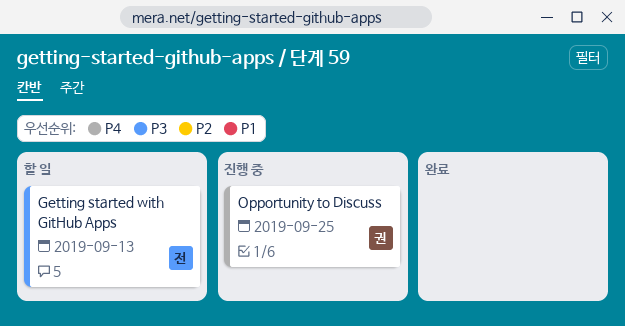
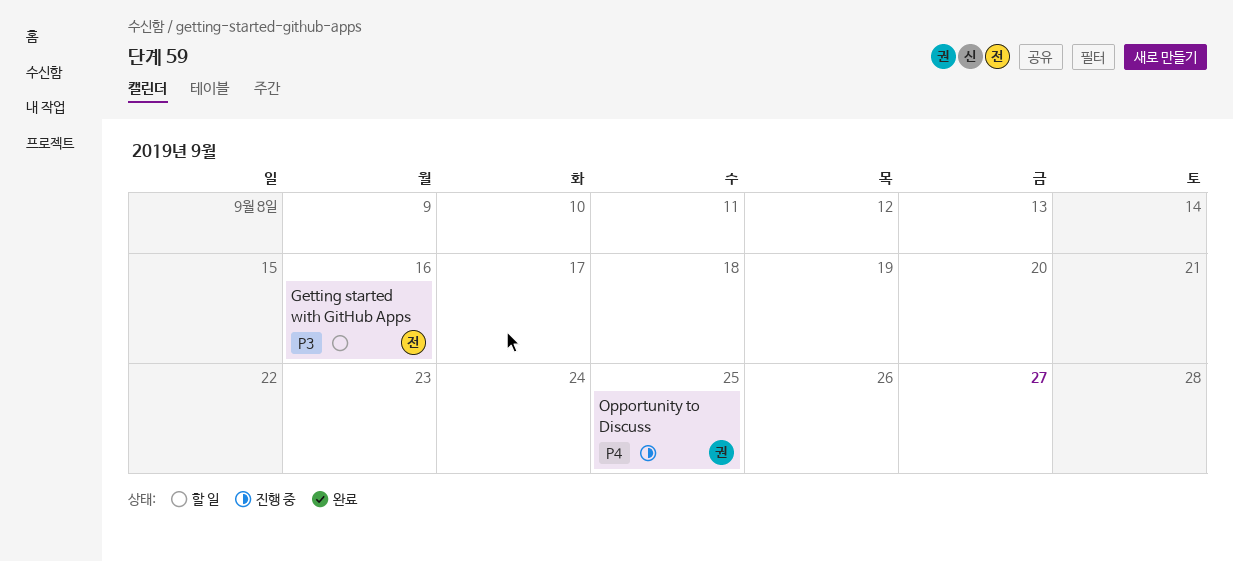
Getting started with GitHub Apps, due: Sep 13 -> Sep 16

